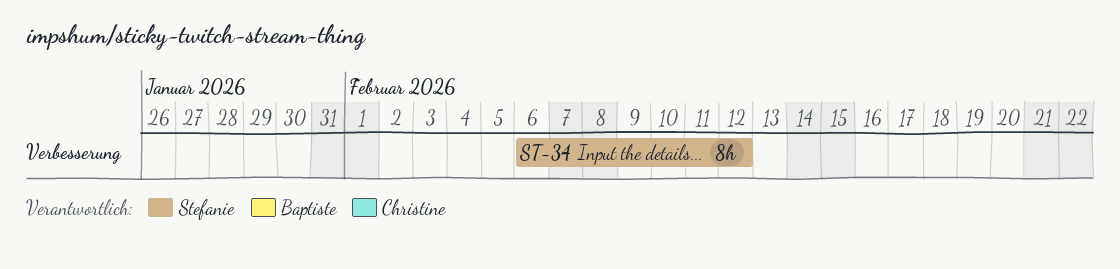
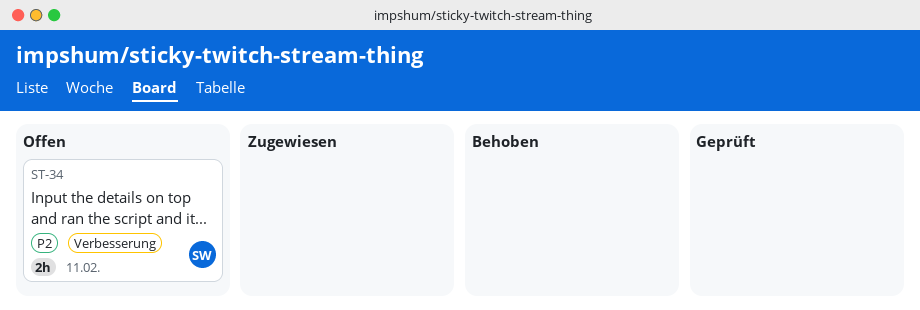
ST-34, estimate: 8h -> 2h
ST-34, due: Feb 12 -> Feb 11

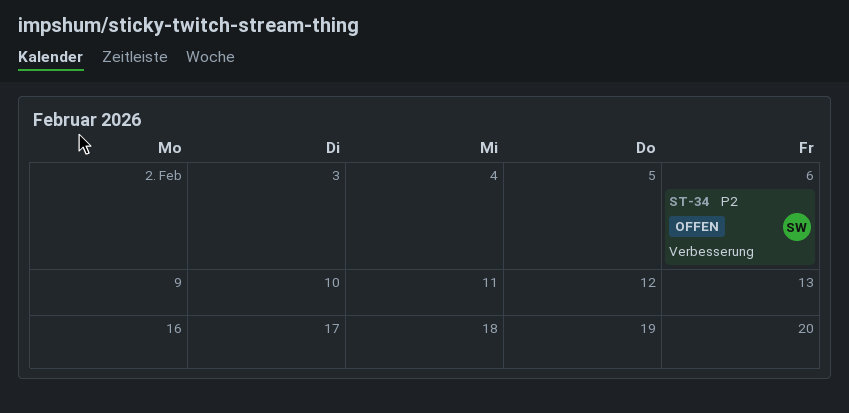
ST-34, due: Feb 11 -> Feb 6

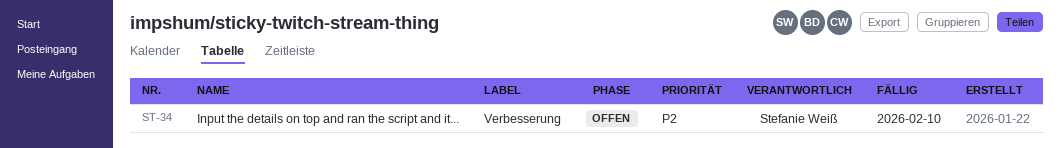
ST-34, due: Feb 6 -> Feb 10

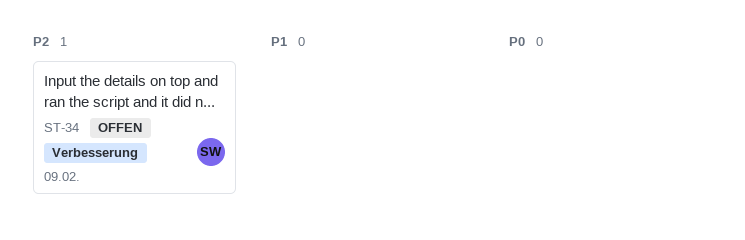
ST-34, due: Feb 10 -> Feb 9

